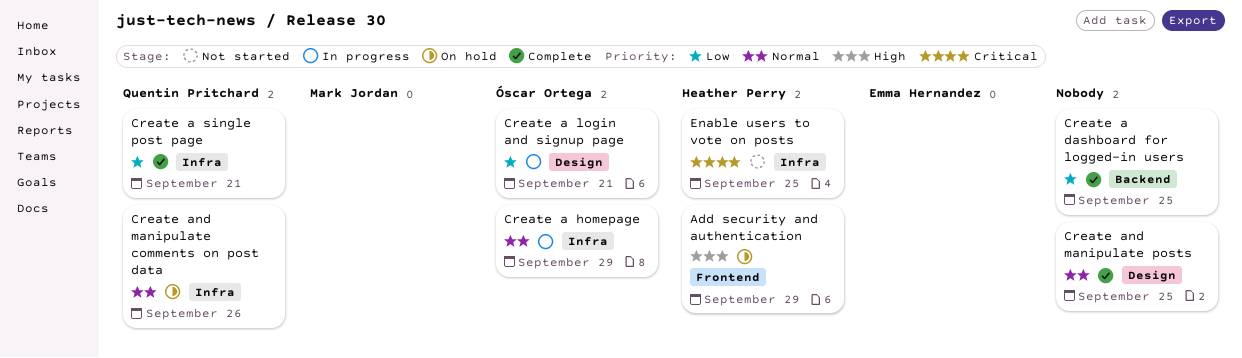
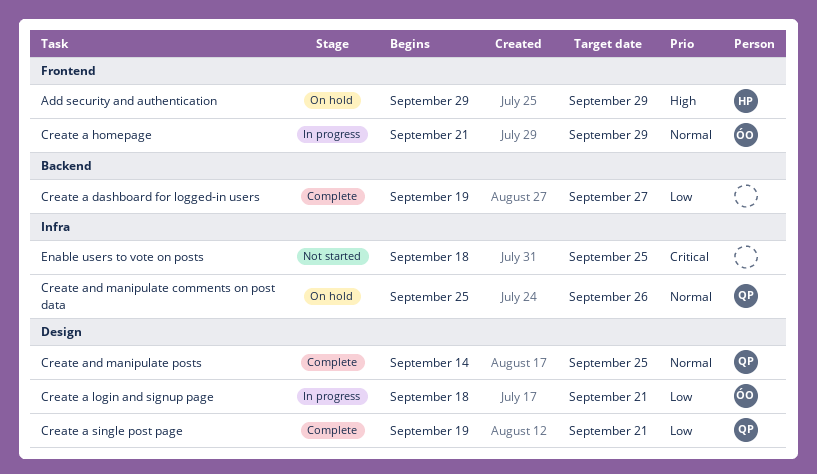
Create a dashboard for logged-in users, due: Sep 25 -> Sep 27
Create a homepage, label: Infra -> Frontend
Create a single post page, label: Infra -> Design
Create and manipulate posts, owner: none -> Quentin Pritchard
Enable users to vote on posts, owner: Heather Perry -> none

